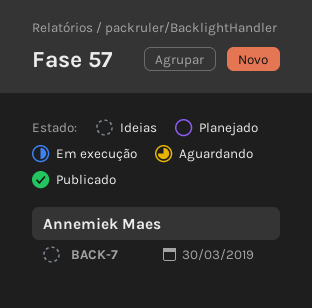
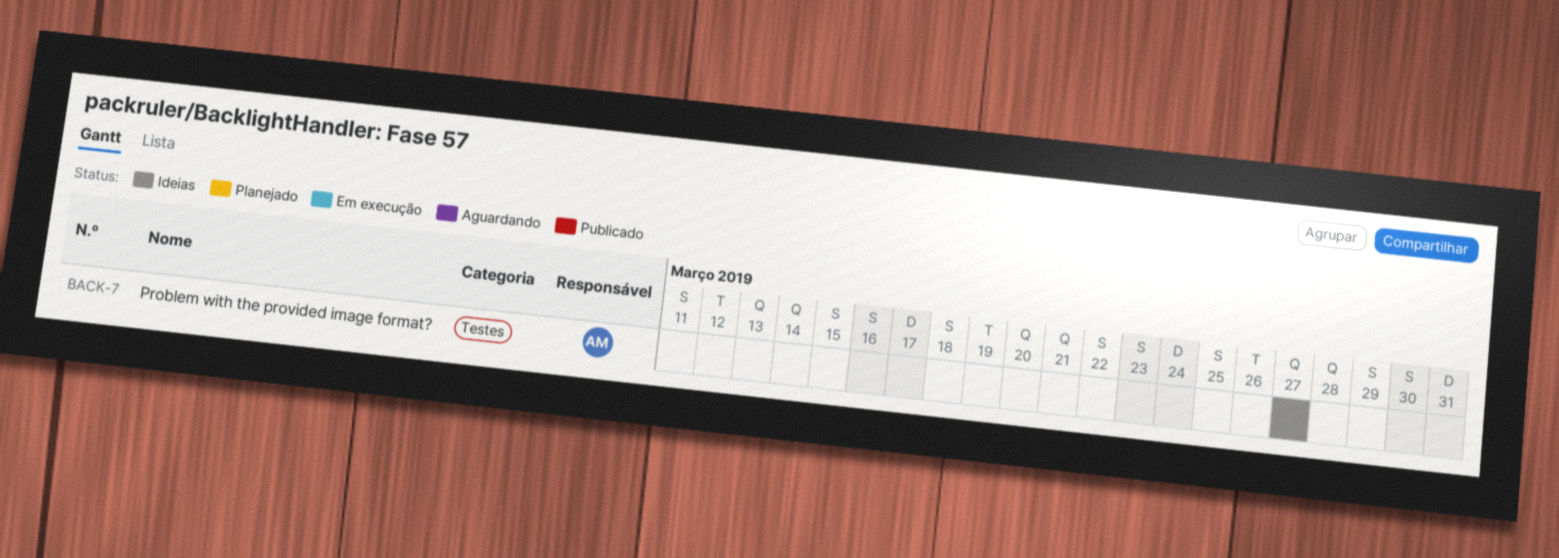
BACK-7, due: Mar 30 -> Mar 27

